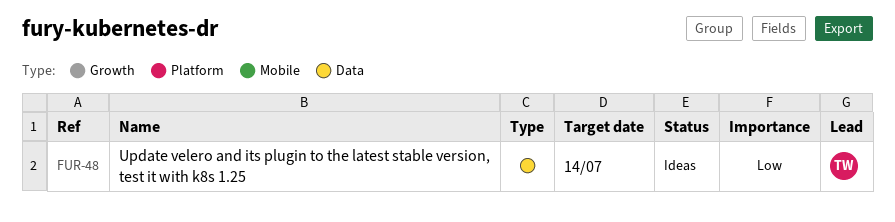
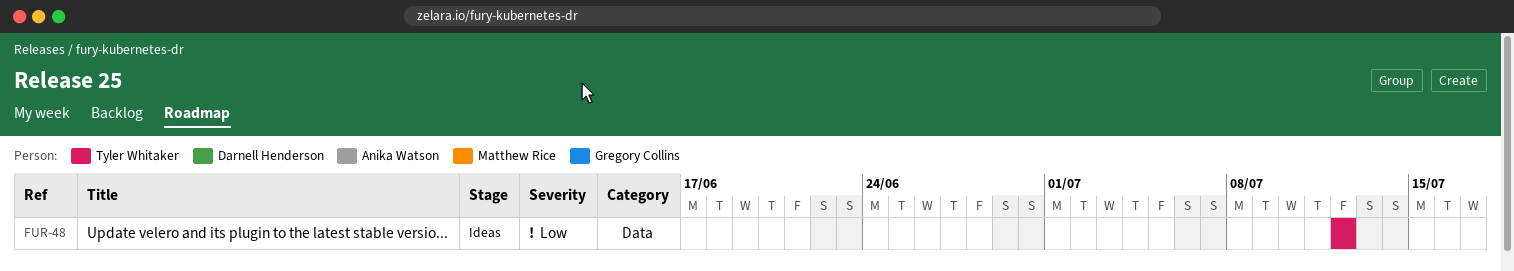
FUR-48, due: Jul 14 -> Jul 12

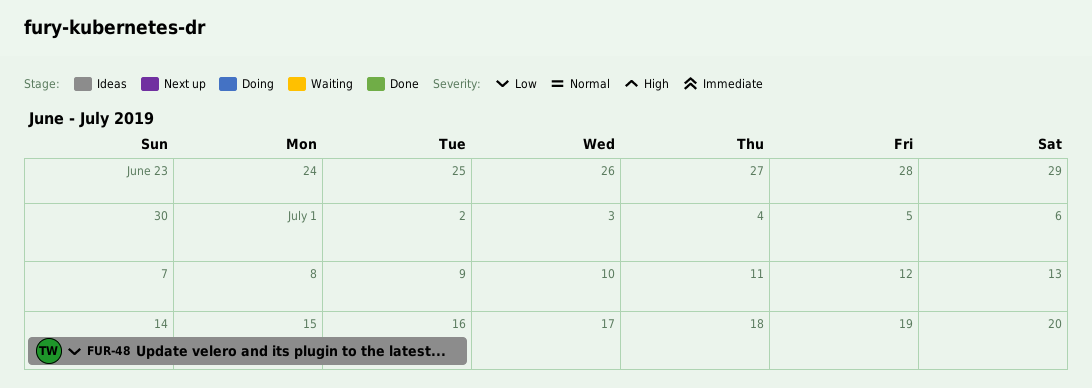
FUR-48, start: Jul 12 -> Jul 14
FUR-48, due: Jul 12 -> Jul 16

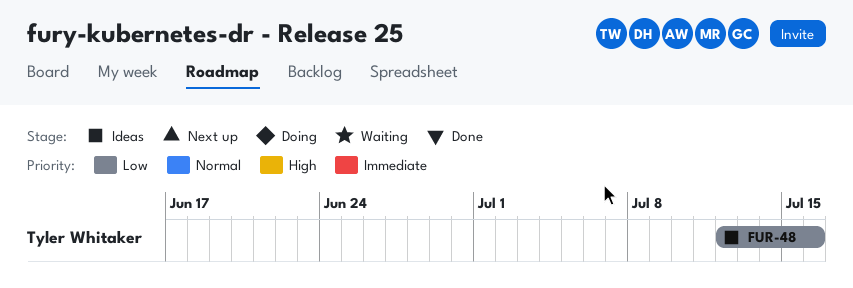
FUR-48, start: Jul 14 -> Jul 12

